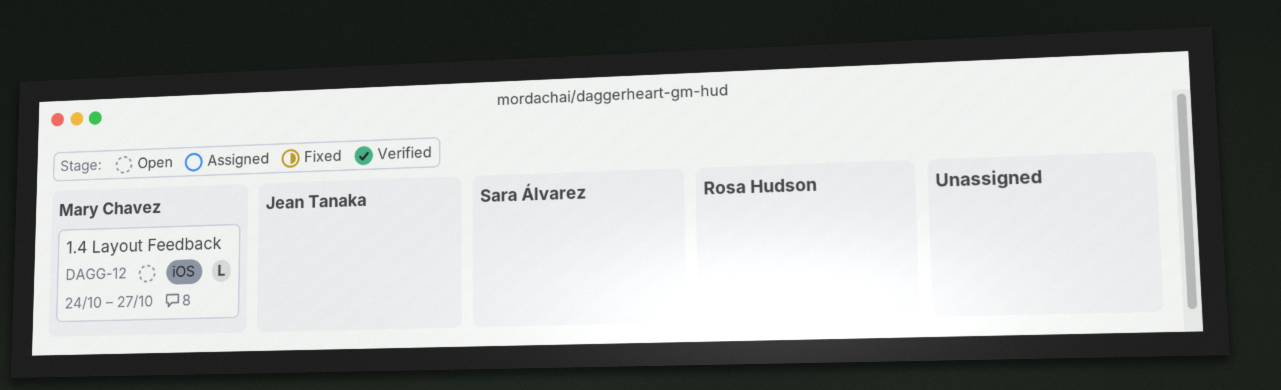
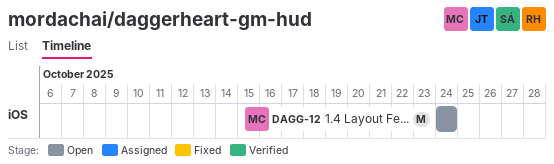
DAGG-12, estimate: L -> M
DAGG-12, due: Oct 27 -> Oct 24

